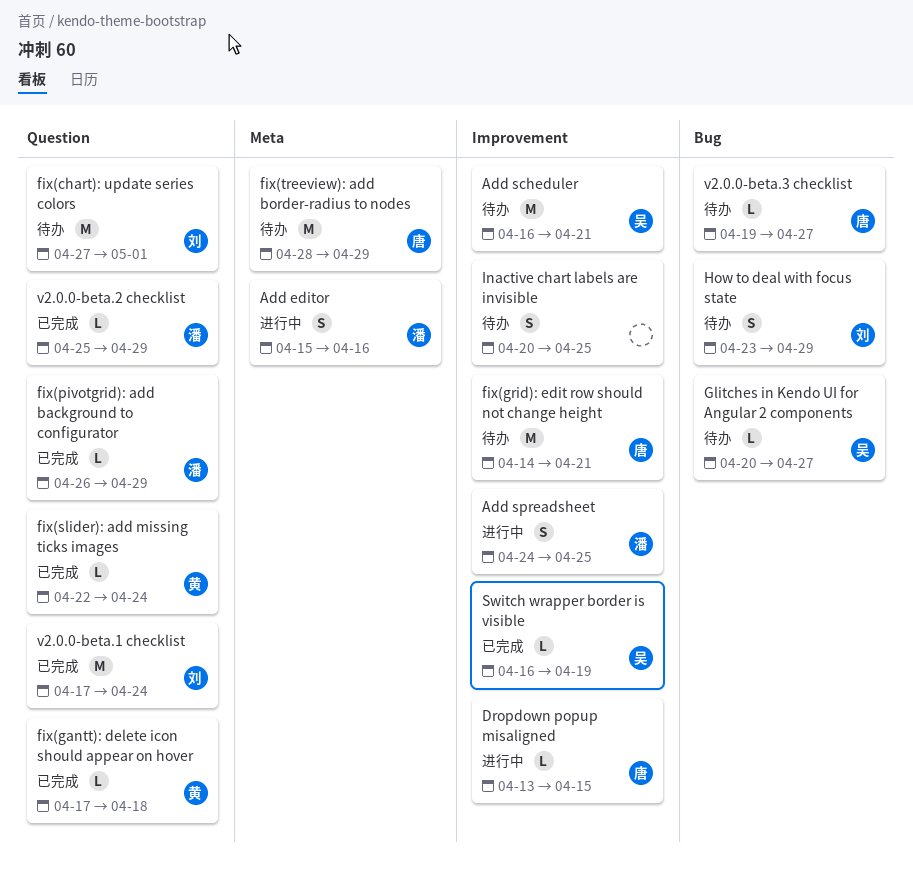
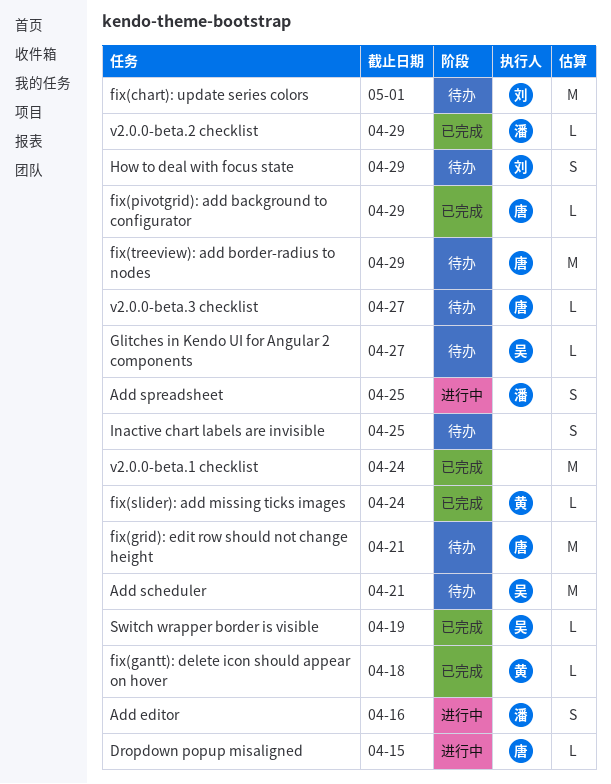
fix(pivotgrid): add background to configurator, owner: 潘 -> 唐
v2.0.0-beta.1 checklist, owner: 刘 -> none

